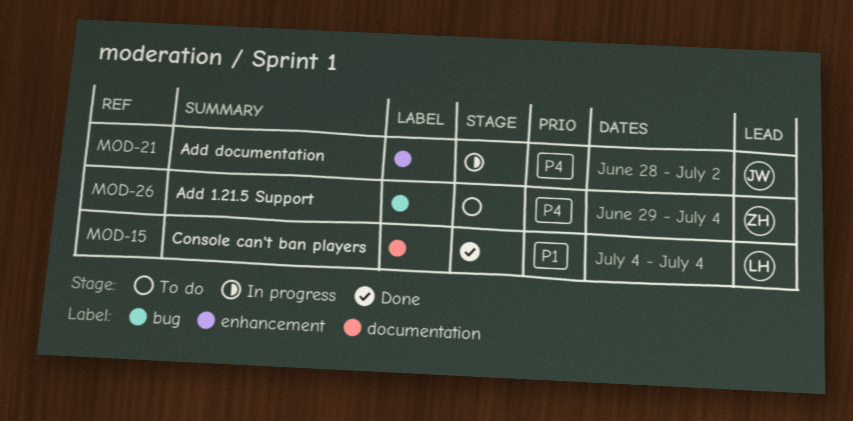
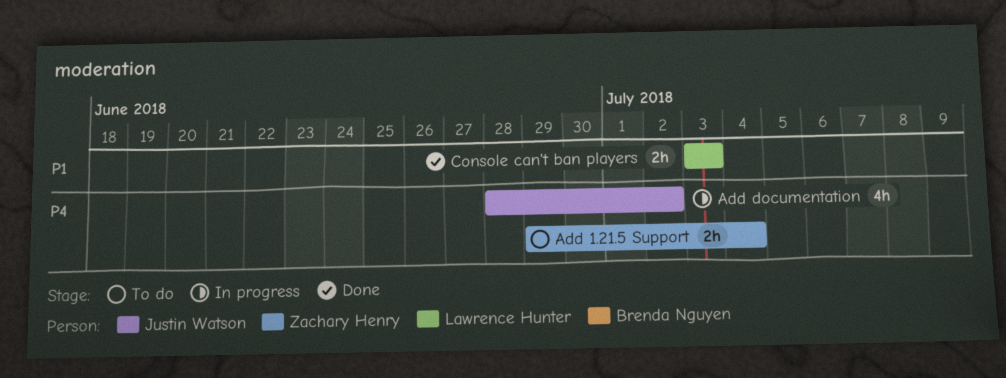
Console can't ban players, start: Jul 4 -> Jul 3
Console can't ban players, due: Jul 4 -> Jul 3

